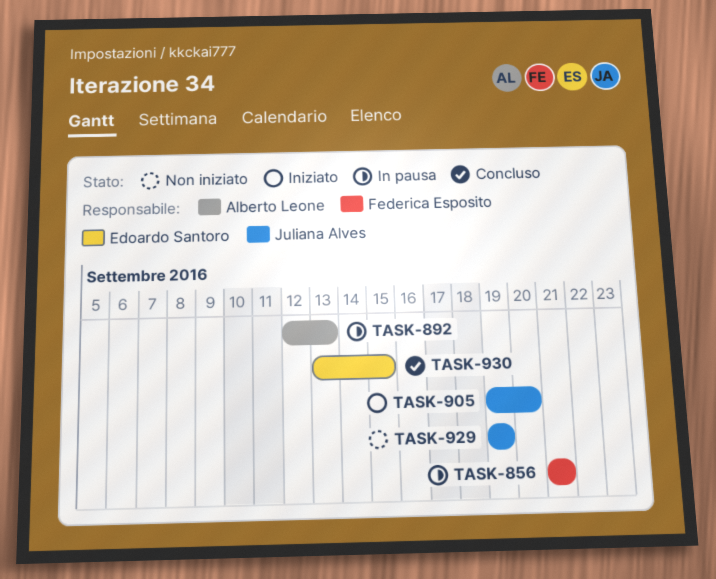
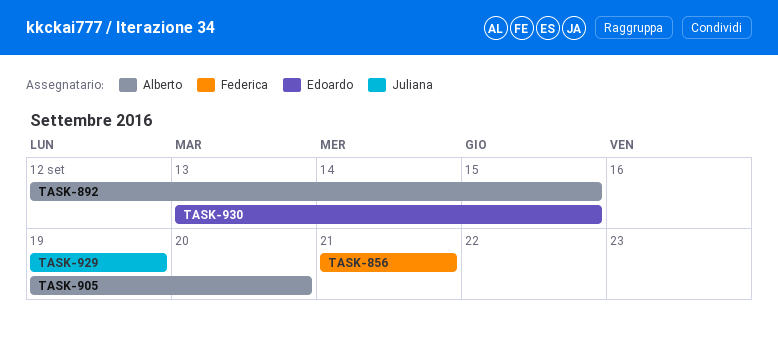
TASK-892, due: Sep 13 -> Sep 15
TASK-905, owner: Juliana Alves -> Alberto Leone

